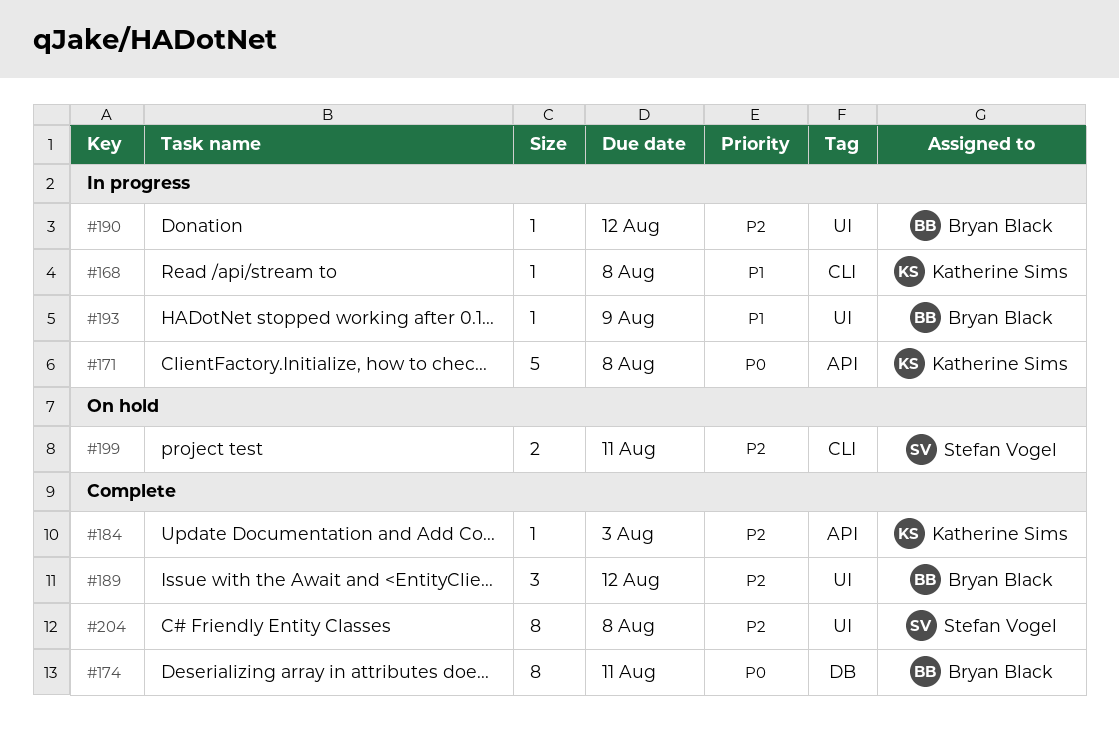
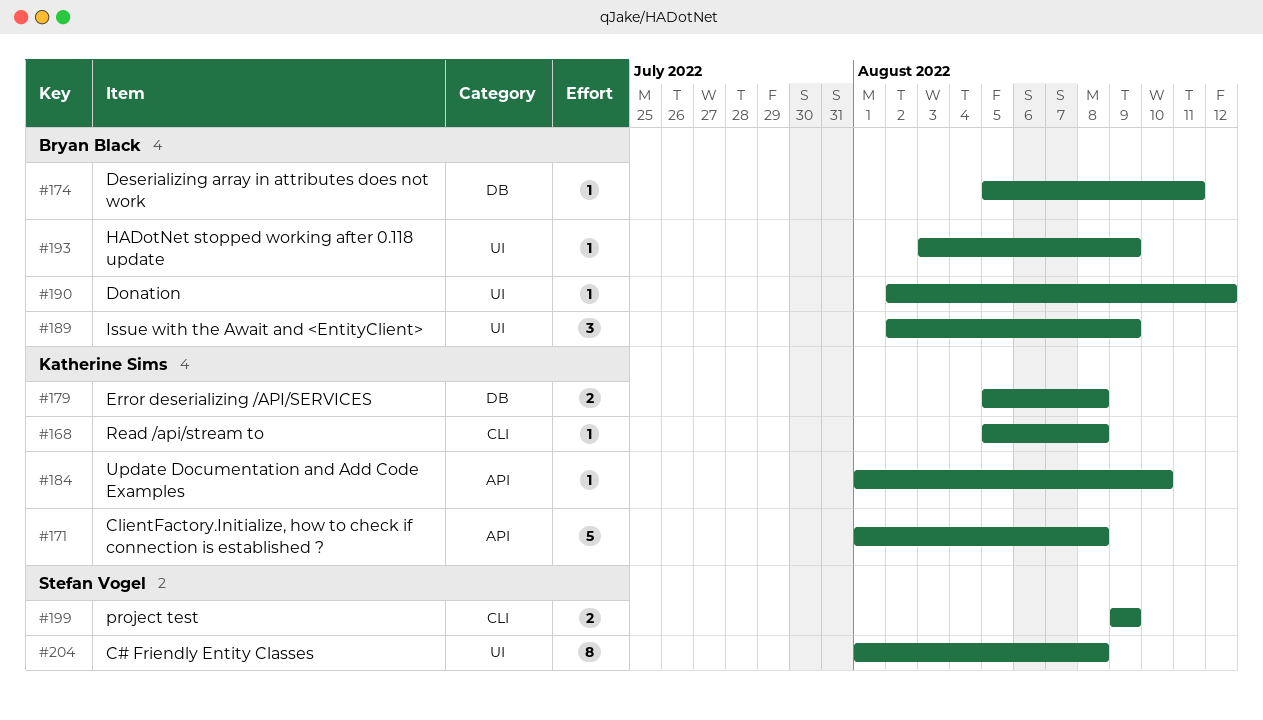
#174, estimate: 8 -> 1
#179: none -> present
#184, due: Aug 3 -> Aug 10
#189, due: Aug 12 -> Aug 9
#199, due: Aug 11 -> Aug 9

